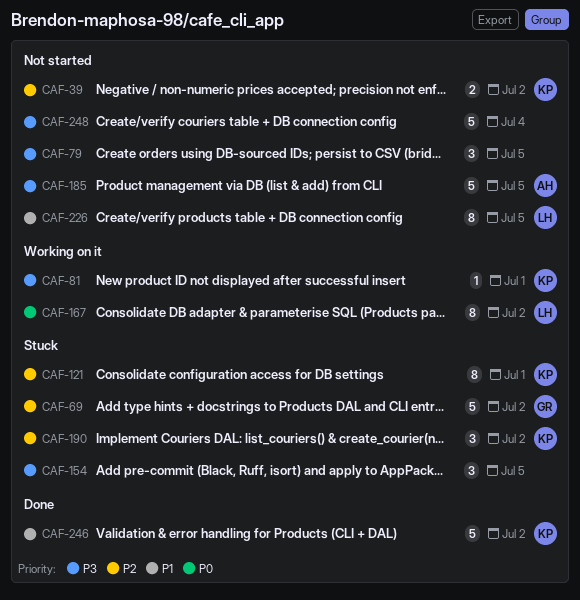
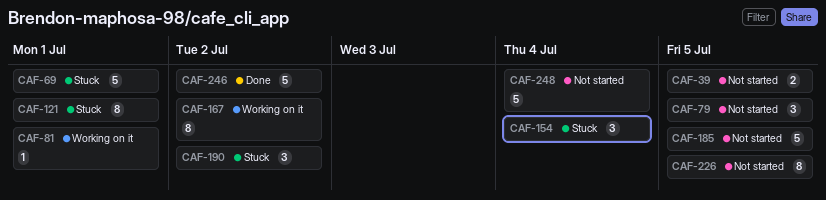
CAF-39, due: Jul 2 -> Jul 5
CAF-69, due: Jul 2 -> Jul 1
CAF-154, due: Jul 5 -> Jul 4

